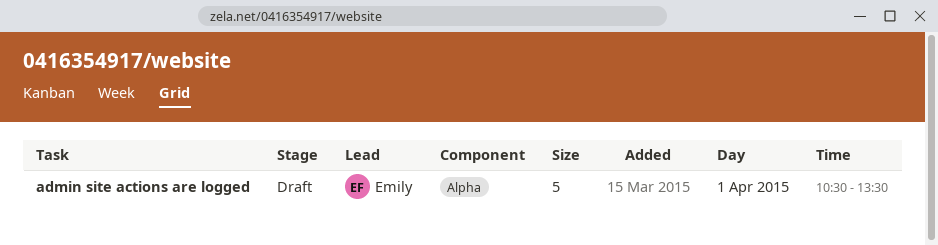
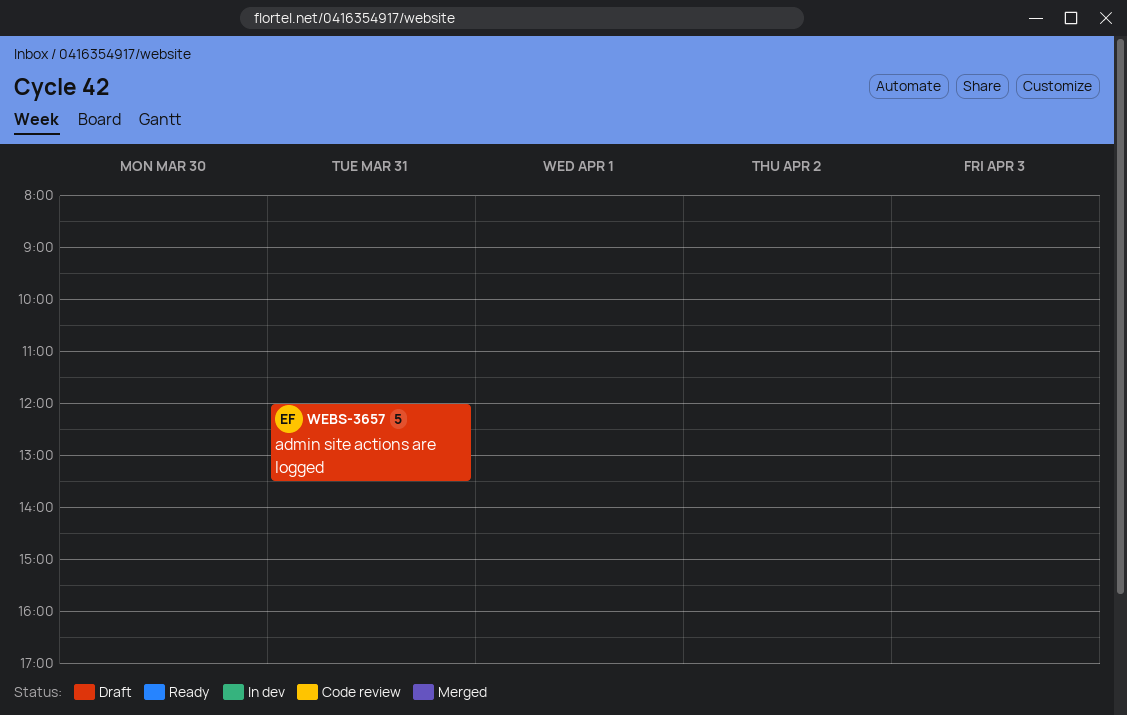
admin site actions are logged, day: Apr 1 -> Mar 31
admin site actions are logged, begins: 10:30 -> 12:00

